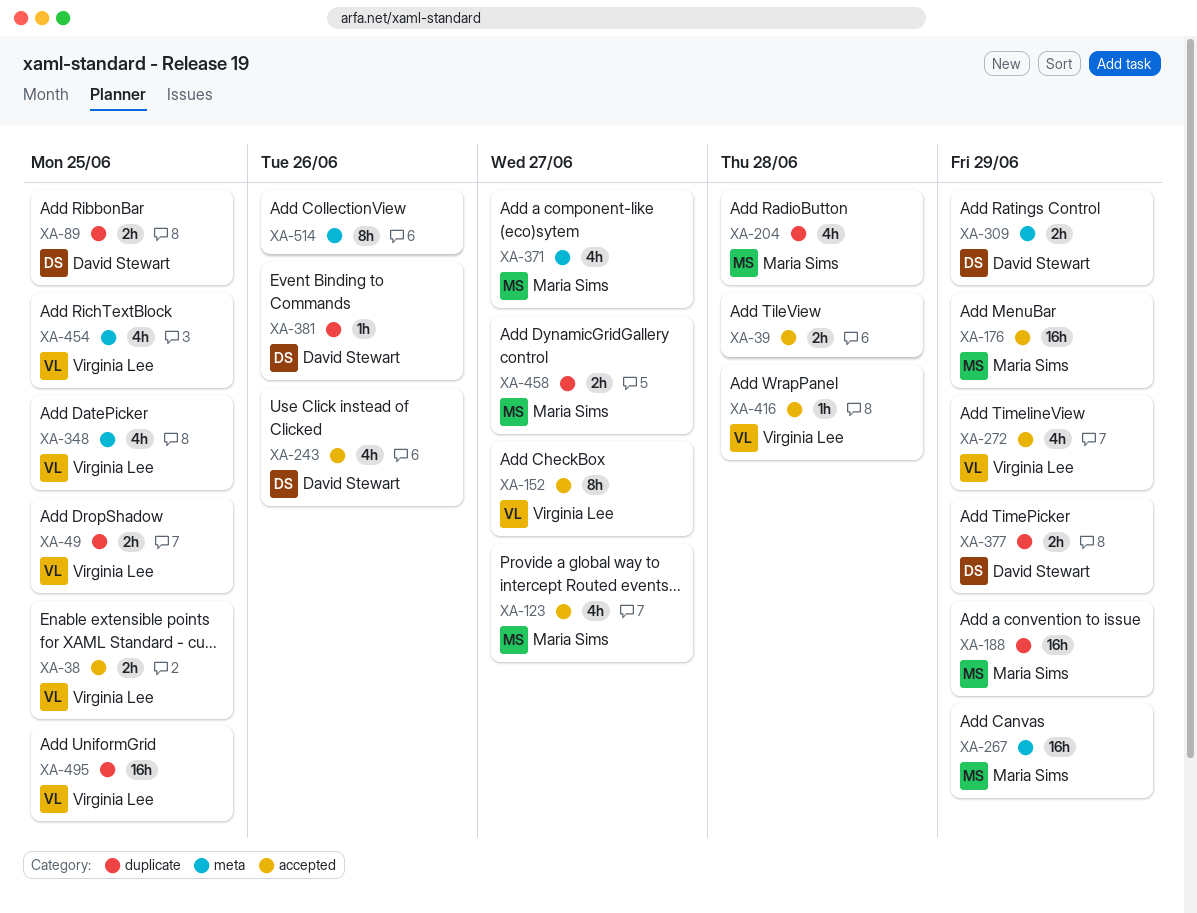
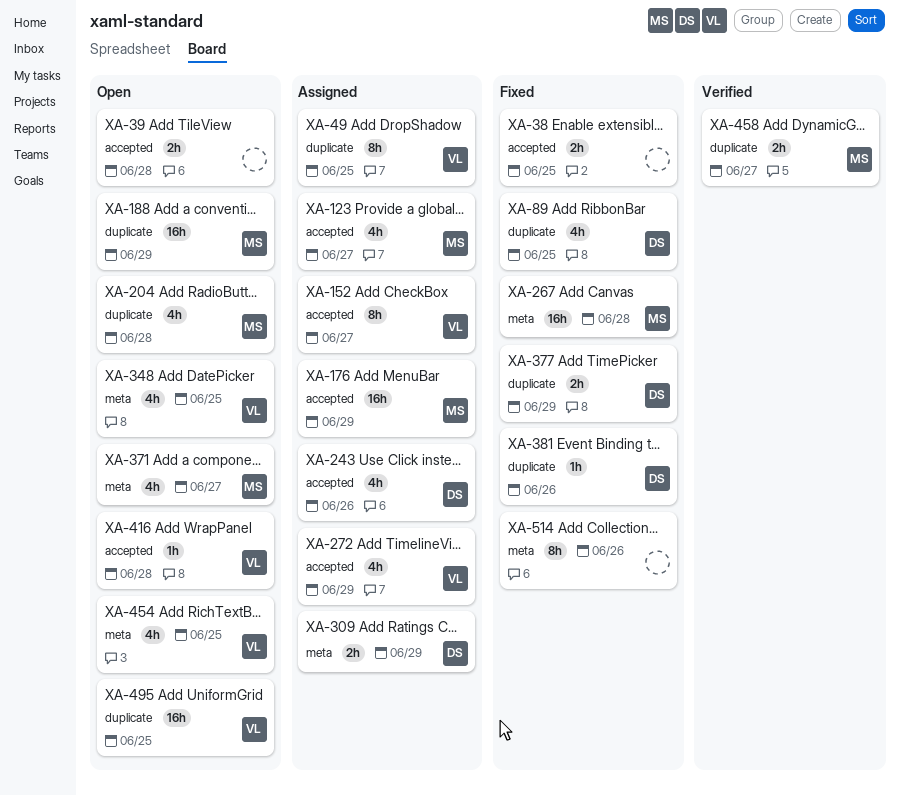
XA-38, owner: Virginia Lee -> none
XA-49, estimate: 2h -> 8h
XA-89, estimate: 2h -> 4h
XA-267, due: Jun 29 -> Jun 28

